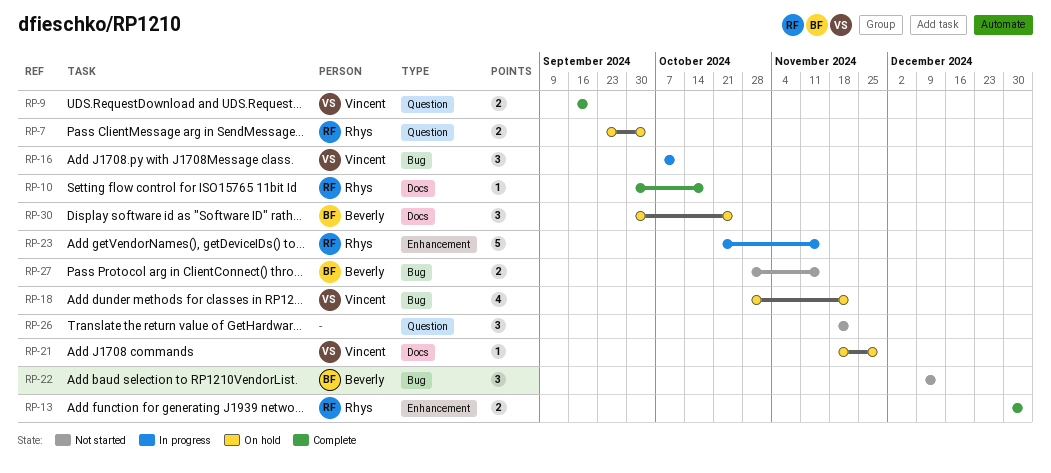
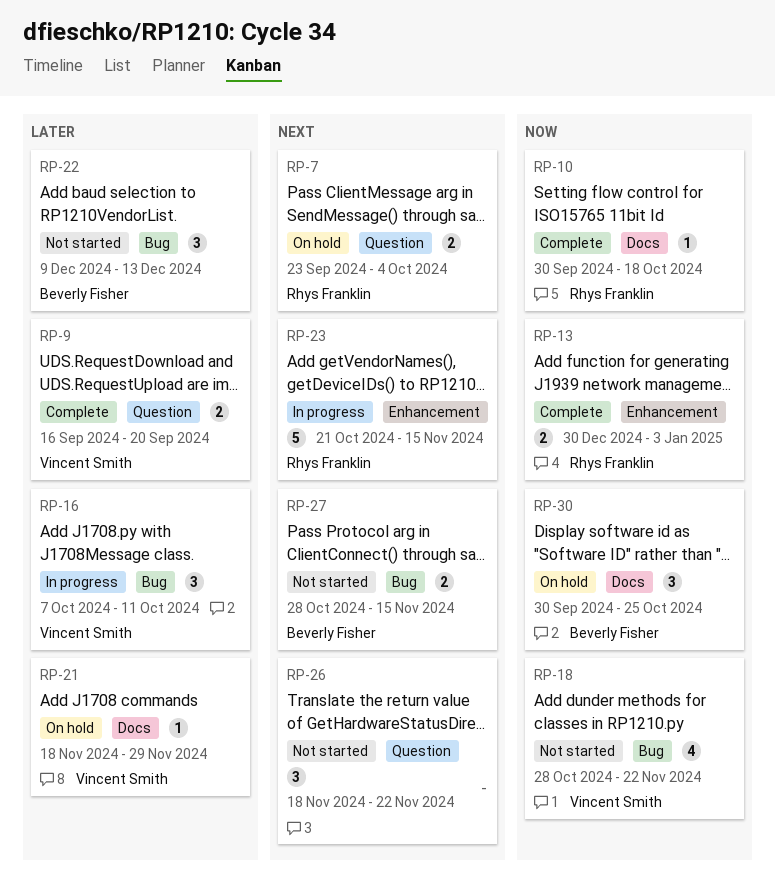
RP-18, status: On hold -> Not started

